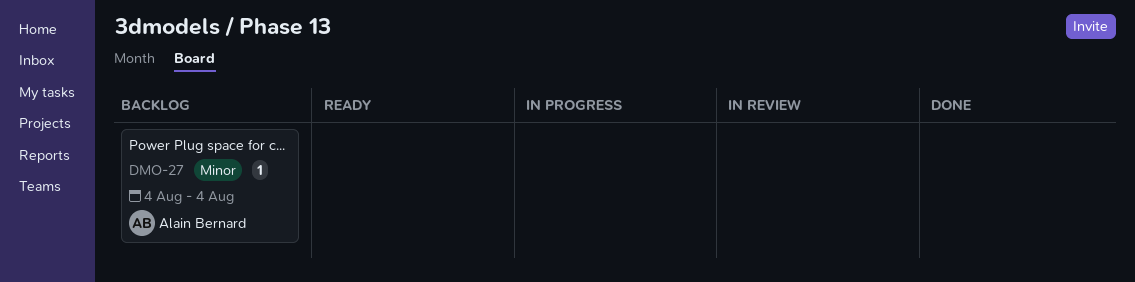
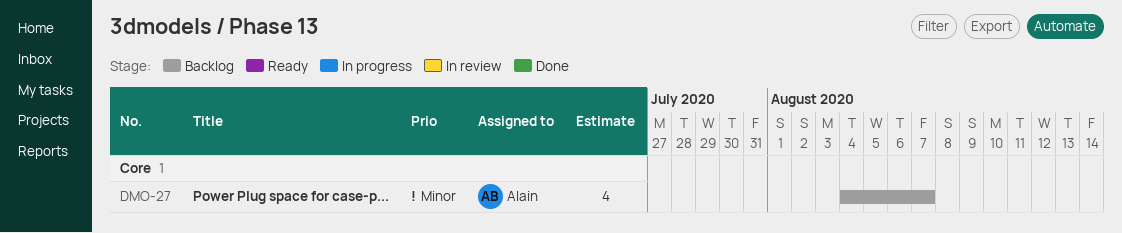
DMO-27, estimate: 1 -> 4
DMO-27, due: Aug 4 -> Aug 7

